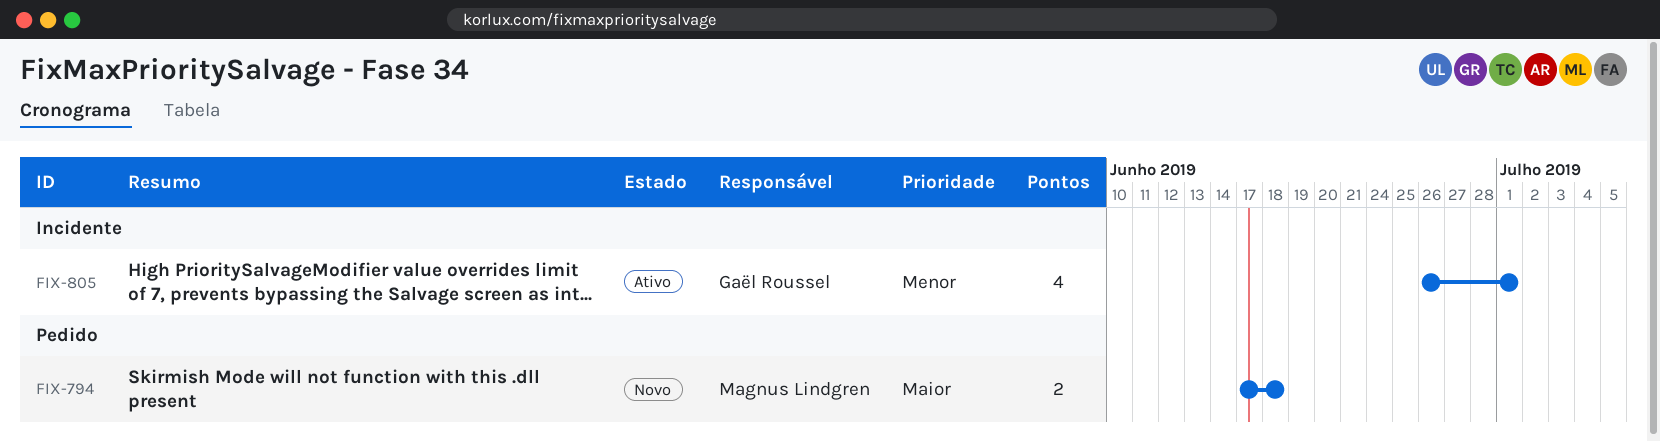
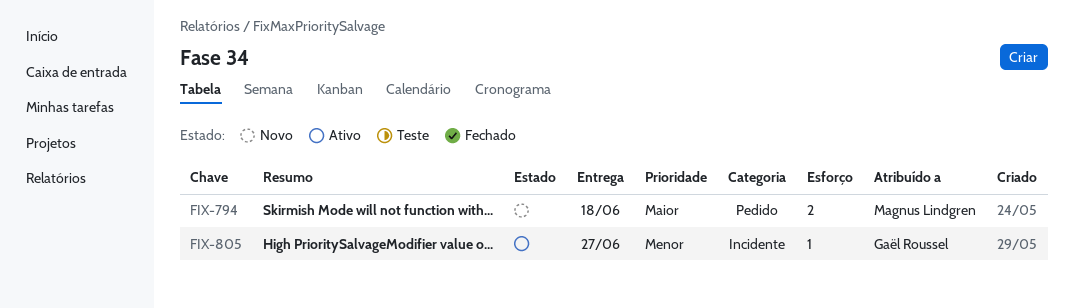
FIX-805, estimate: 4 -> 1
FIX-805, due: Jul 1 -> Jun 27

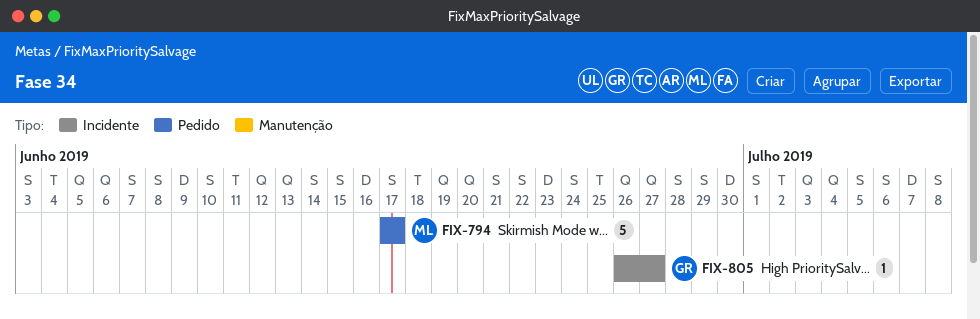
FIX-794, estimate: 2 -> 5
FIX-794, due: Jun 18 -> Jun 17

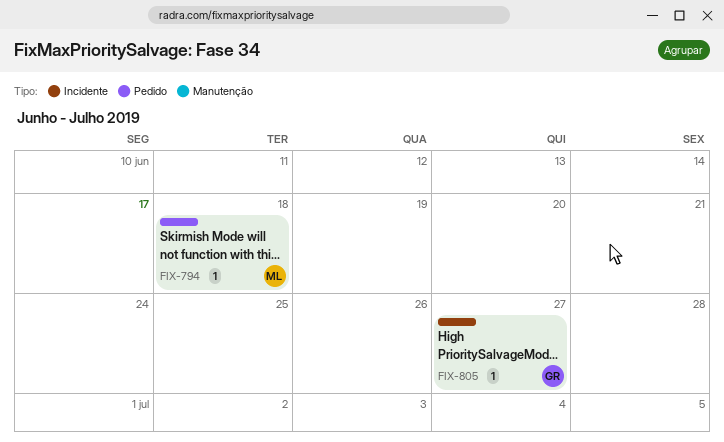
FIX-794, estimate: 5 -> 1
FIX-794, due: Jun 17 -> Jun 18

